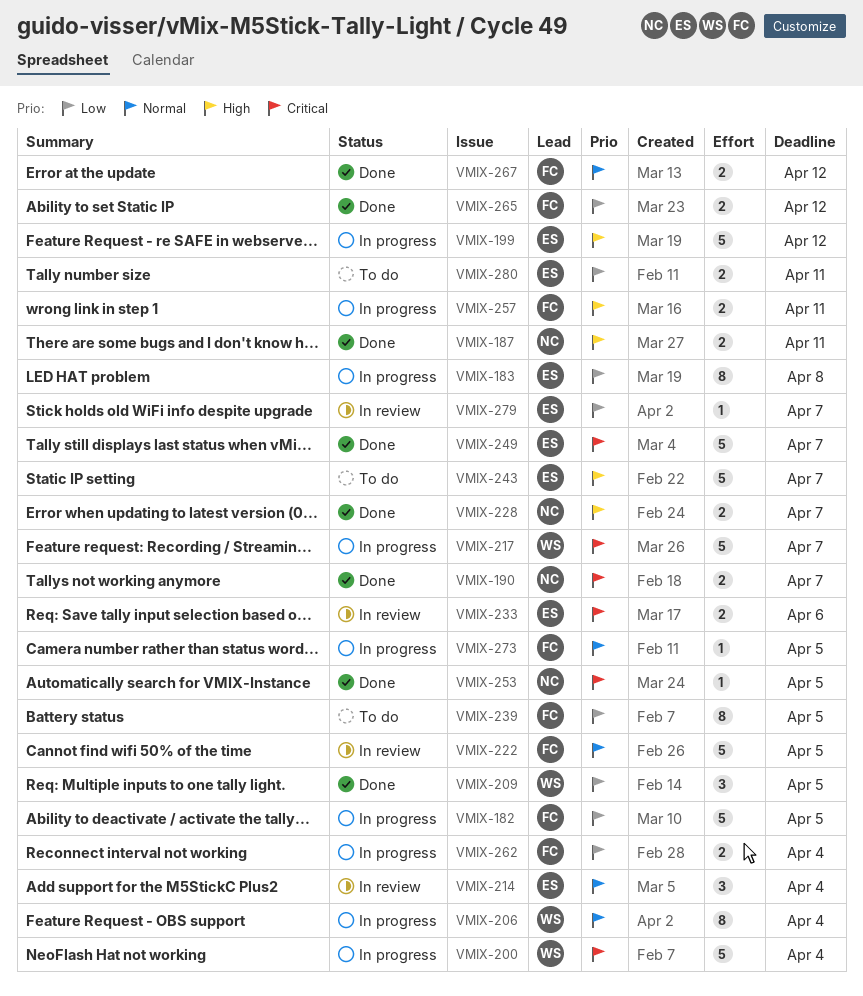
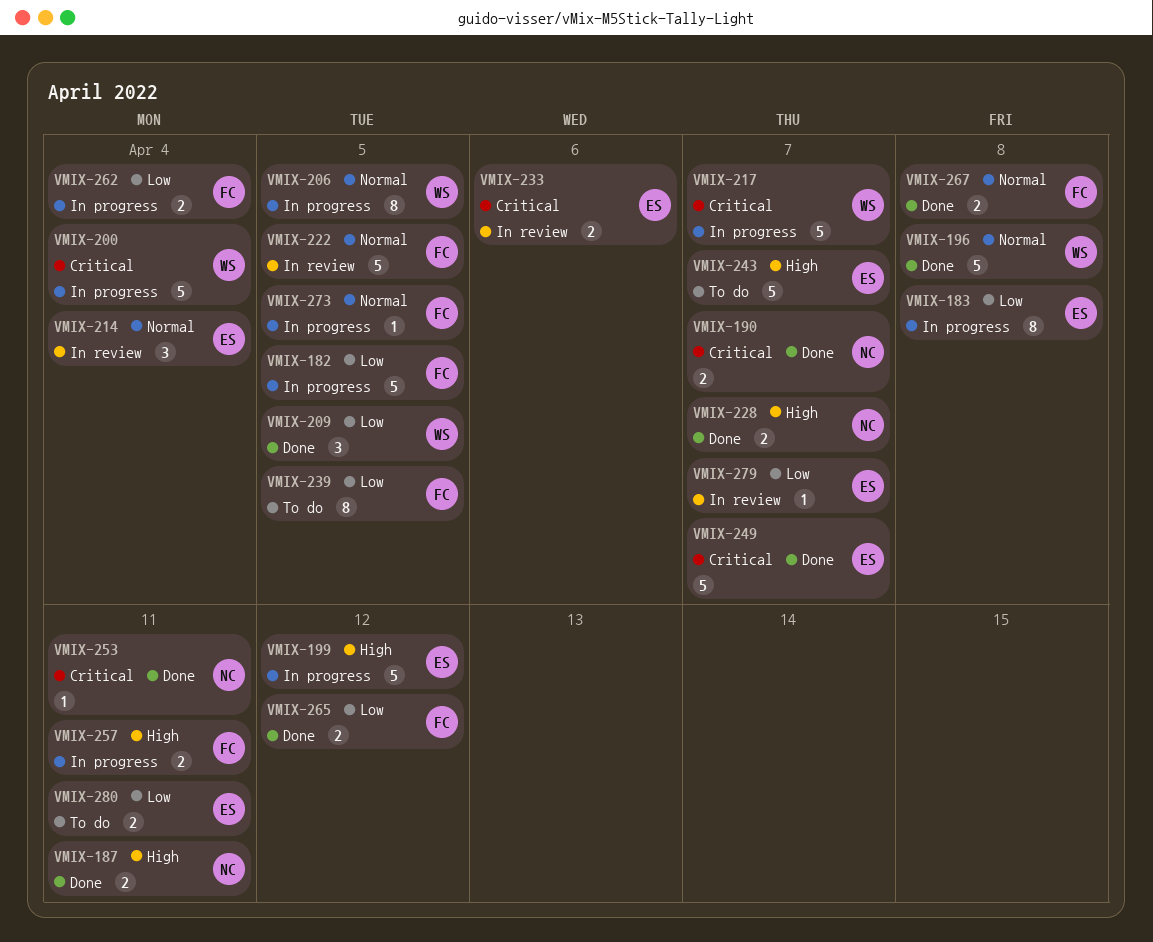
VMIX-196: none -> present
VMIX-206, due: Apr 4 -> Apr 5
VMIX-253, due: Apr 5 -> Apr 11
VMIX-267, due: Apr 12 -> Apr 8

